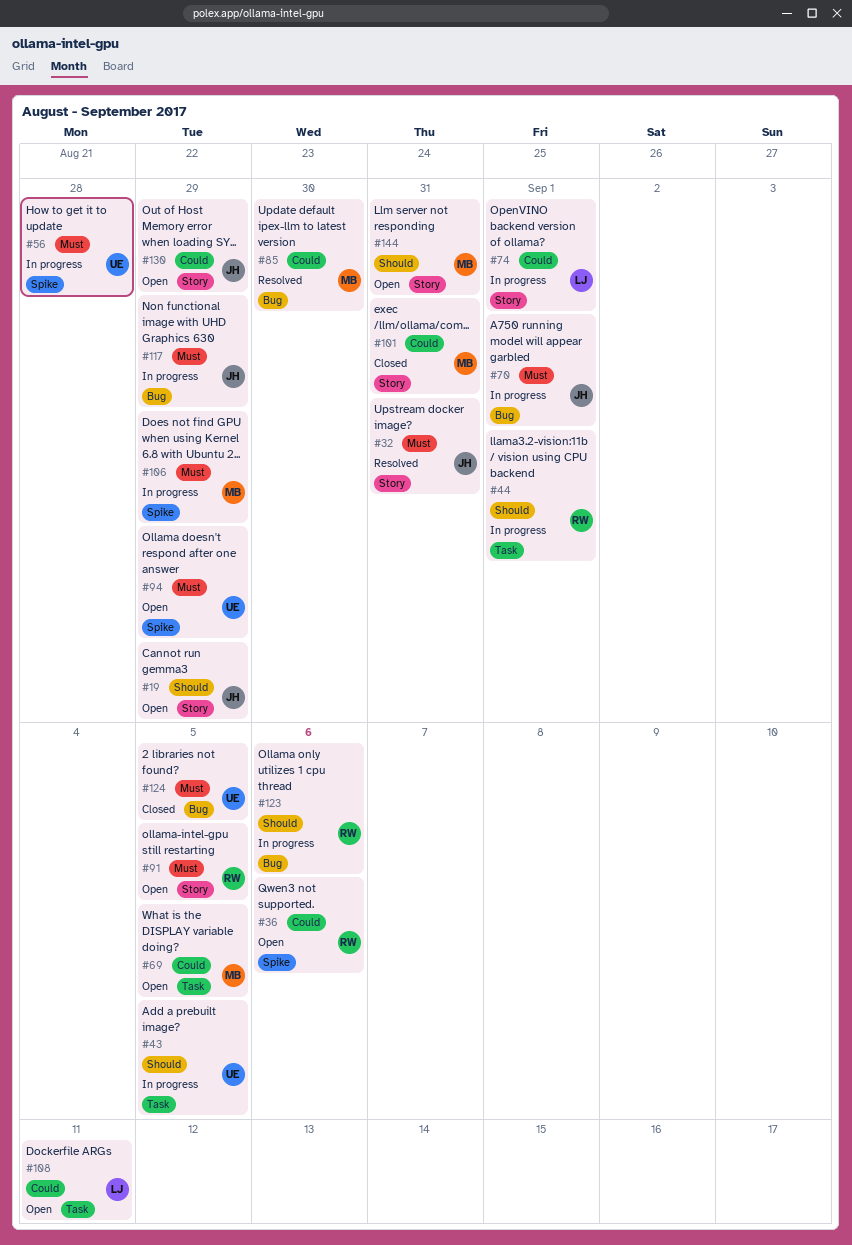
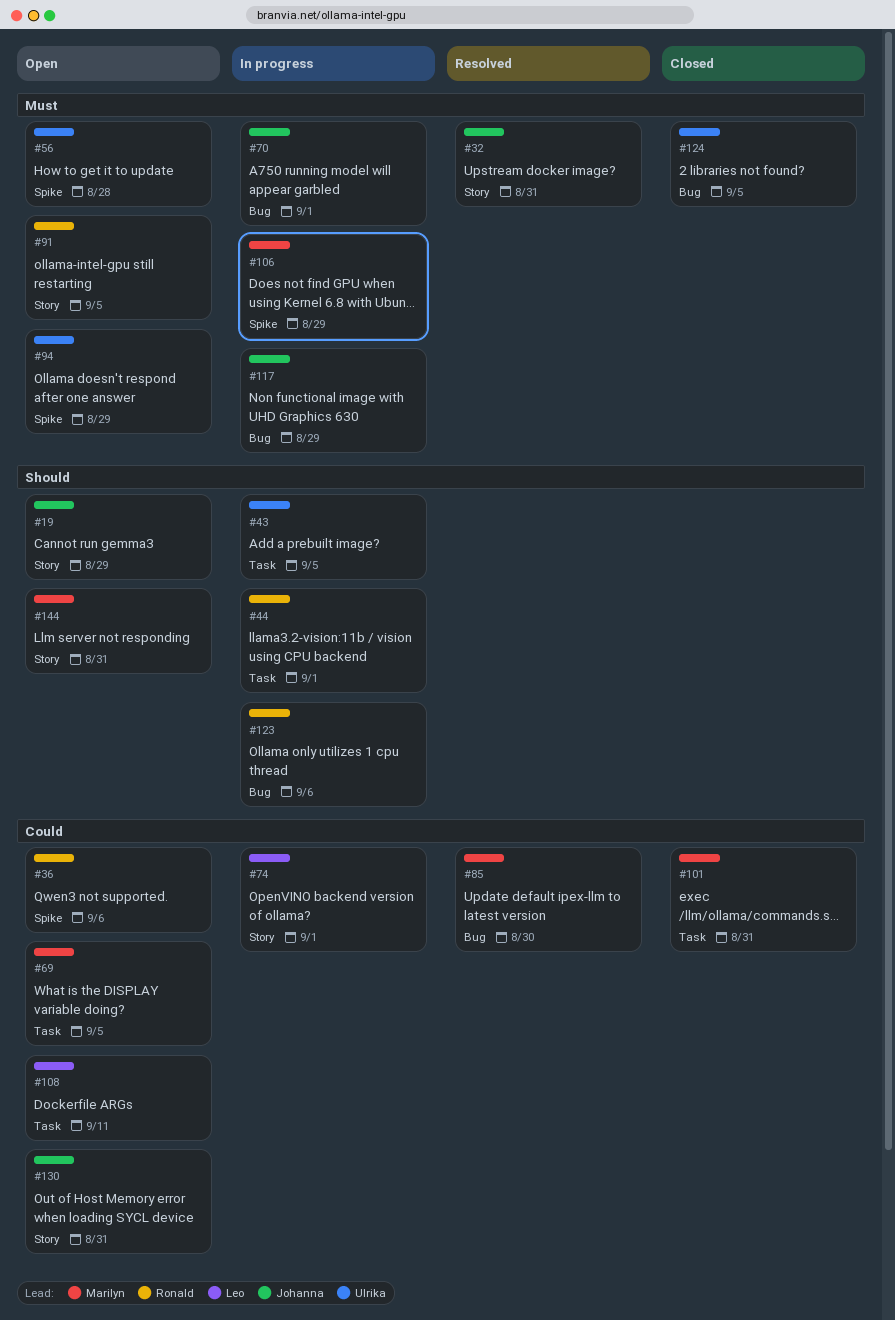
#56, status: In progress -> Open
#101, label: Story -> Task
#130, due: Aug 29 -> Aug 31

